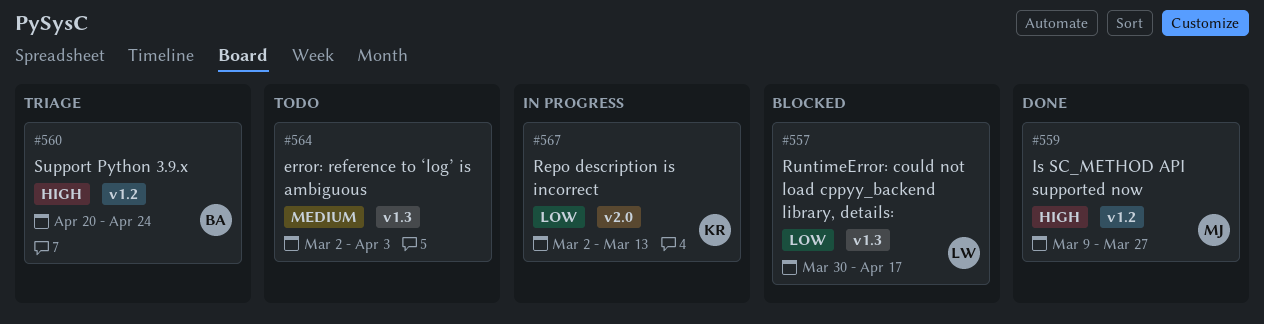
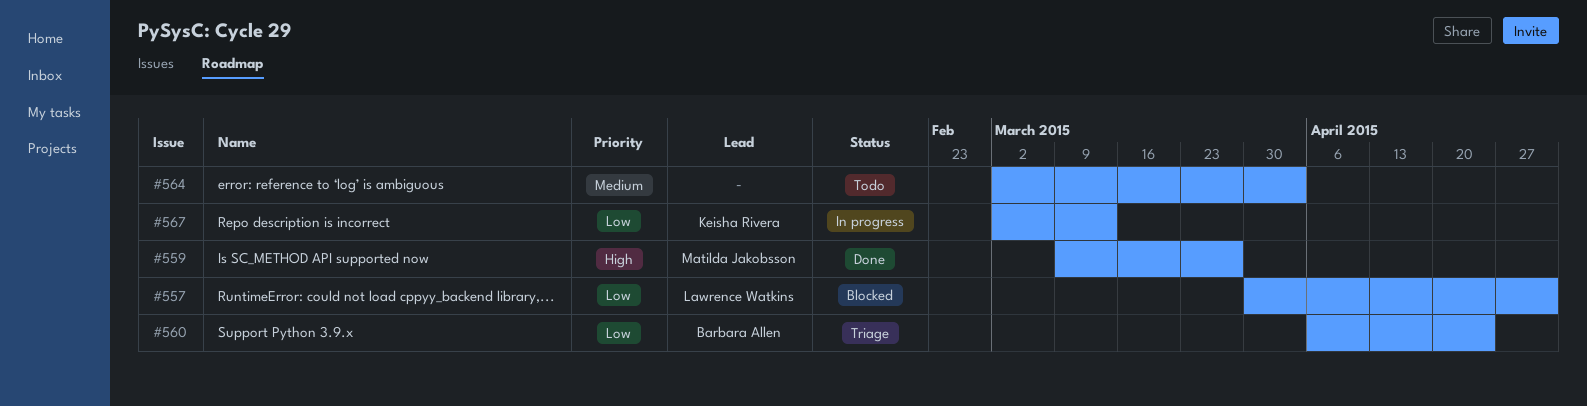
#557, due: Apr 17 -> May 1
#560, priority: High -> Low
#560, start: Apr 20 -> Apr 6

